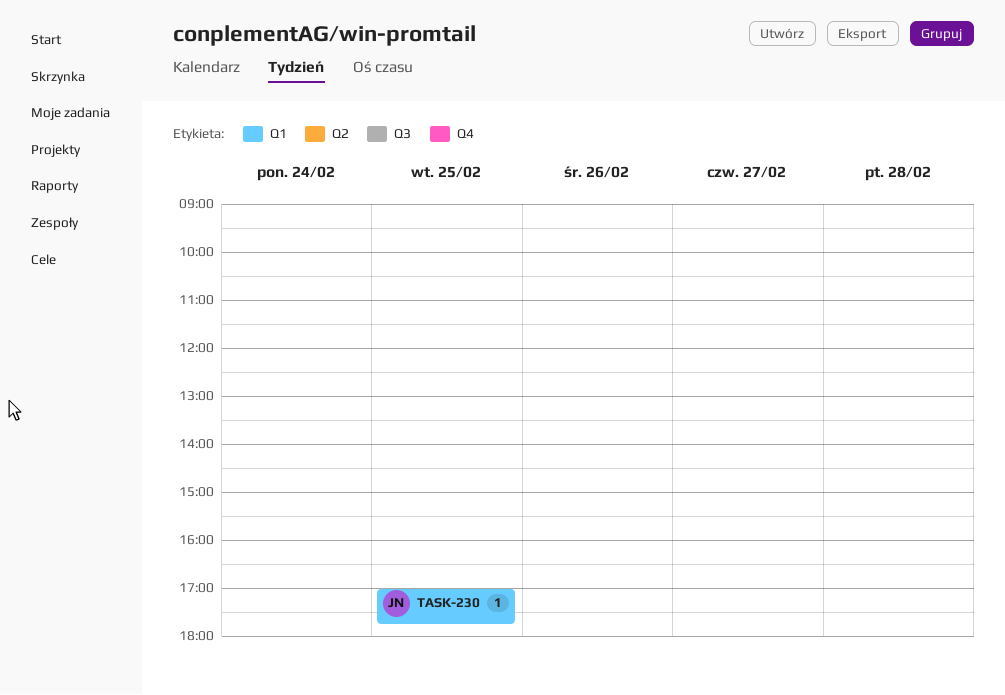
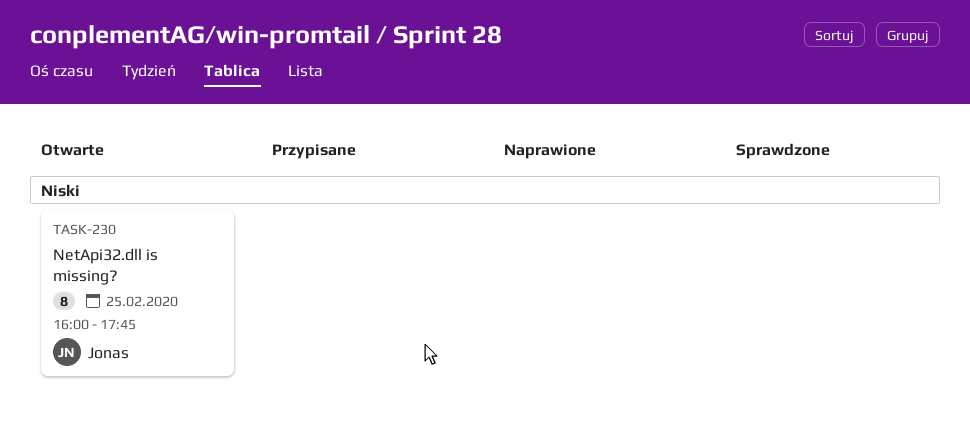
TASK-230, estimate: 1 -> 8
TASK-230, begins: 17:00 -> 16:00

